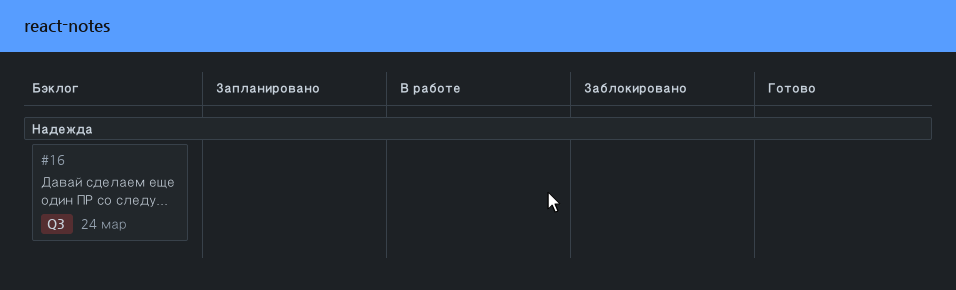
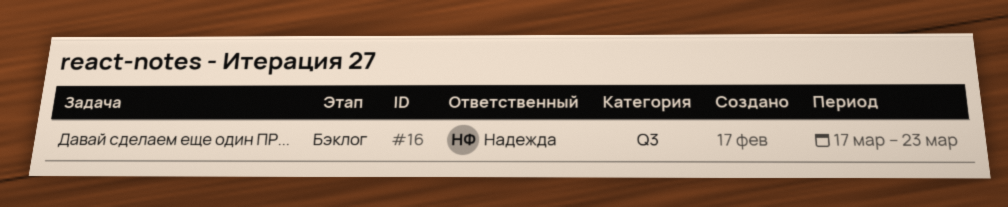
#16, due: Mar 24 -> Mar 23

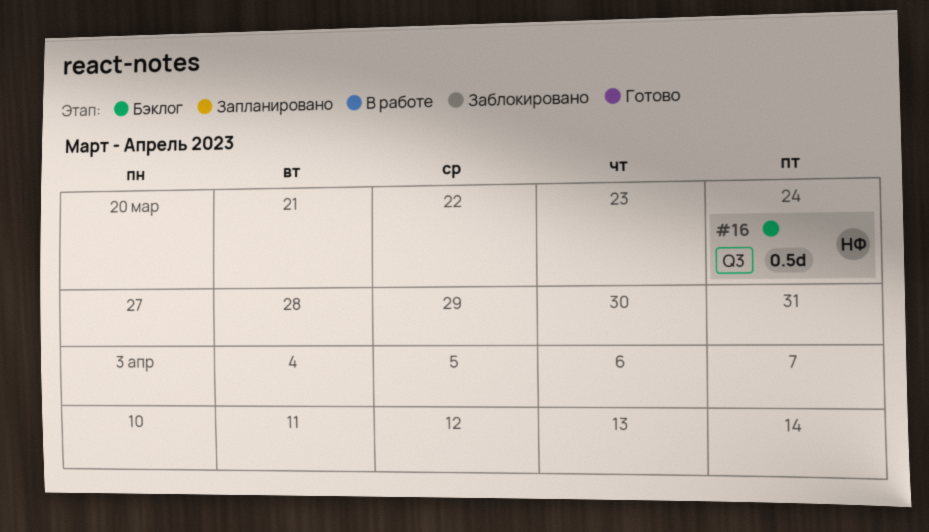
#16, due: Mar 23 -> Mar 24

